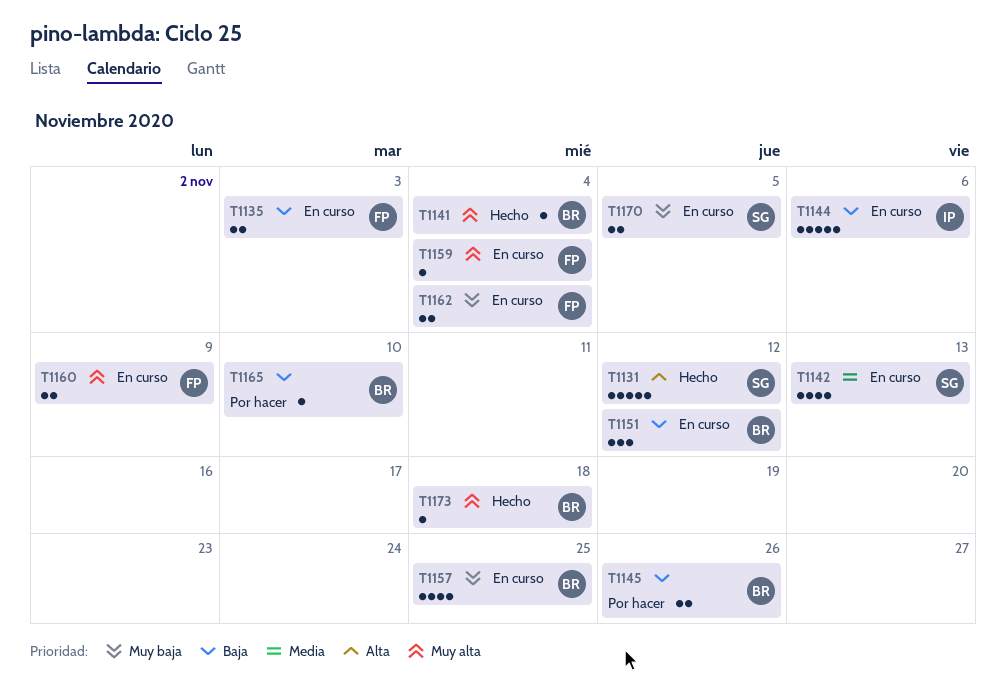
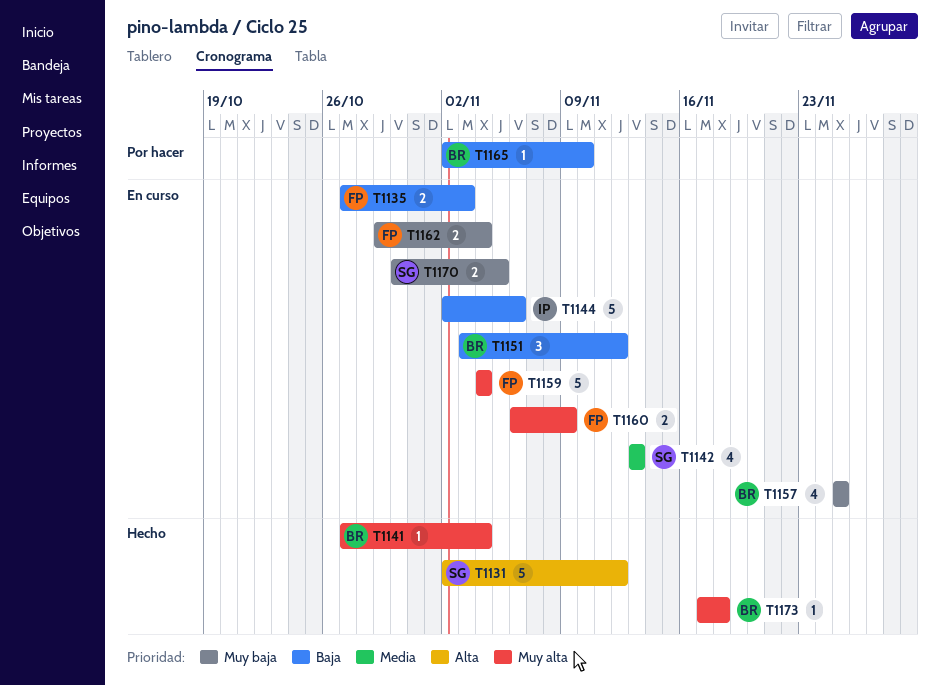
T1145: present -> none
T1159, estimate: 1 -> 5

